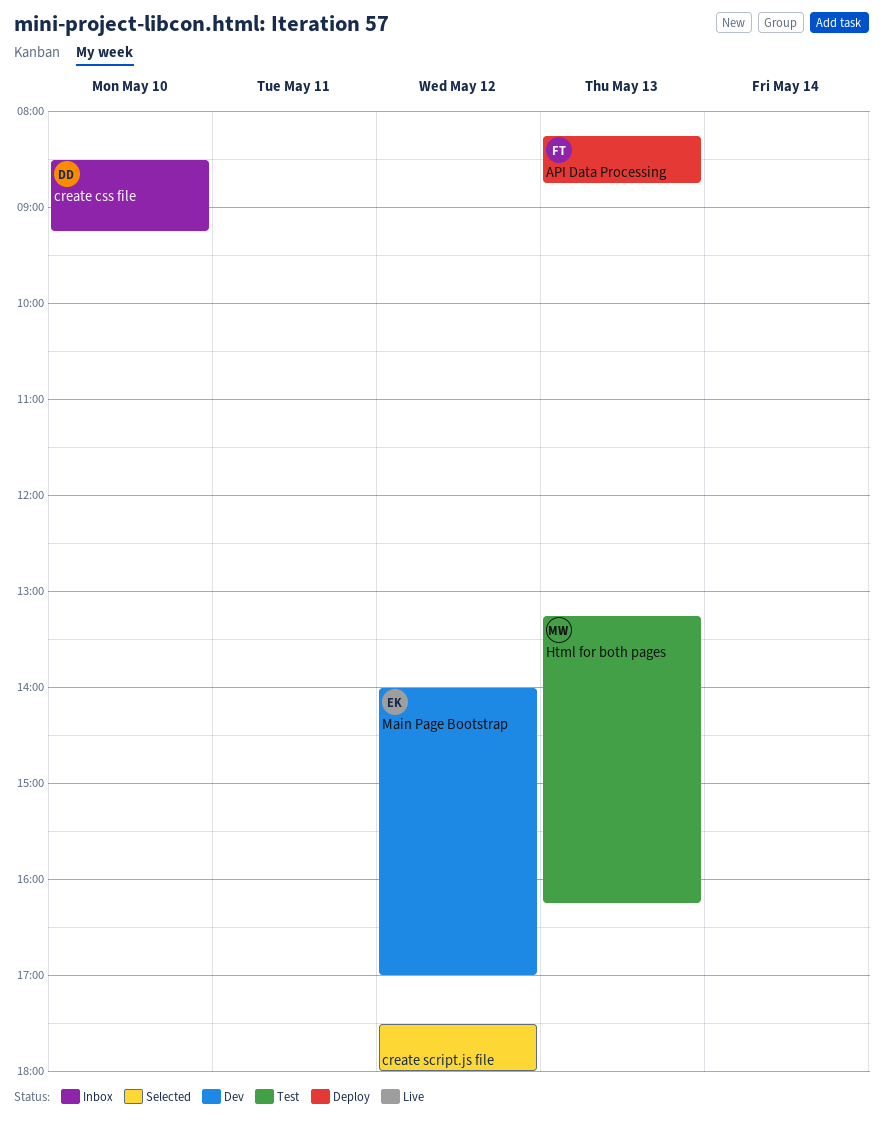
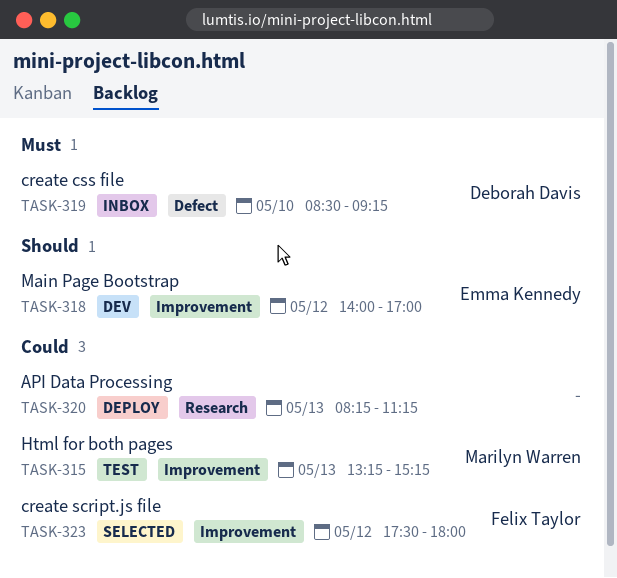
API Data Processing, owner: Felix Taylor -> none
API Data Processing, ends: 08:45 -> 11:15
create script.js file, owner: none -> Felix Taylor
Html for both pages, ends: 16:15 -> 15:15

